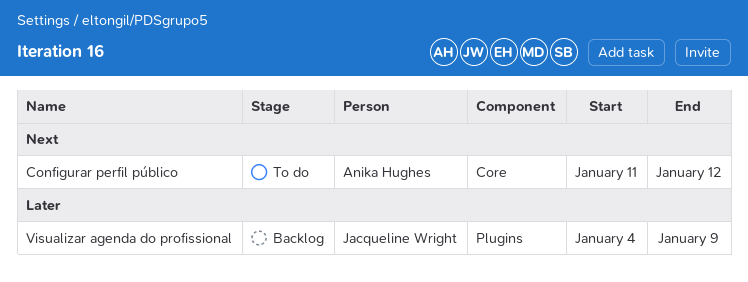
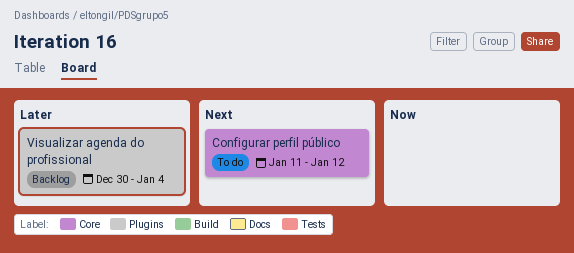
Visualizar agenda do profissional, start: Jan 4 -> Dec 30
Visualizar agenda do profissional, due: Jan 9 -> Jan 4

